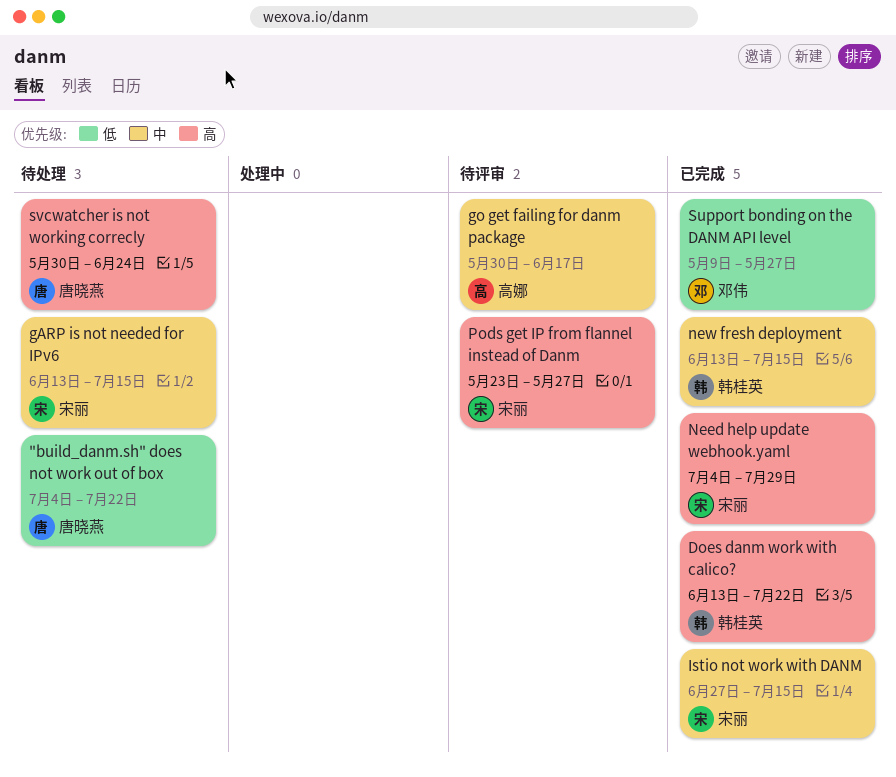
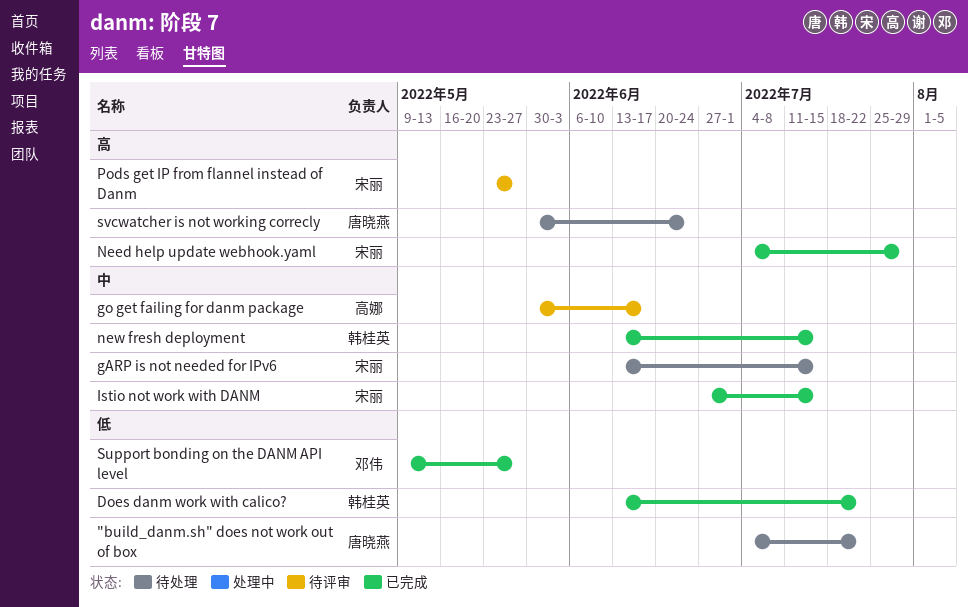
Does danm work with calico?, priority: 高 -> 低

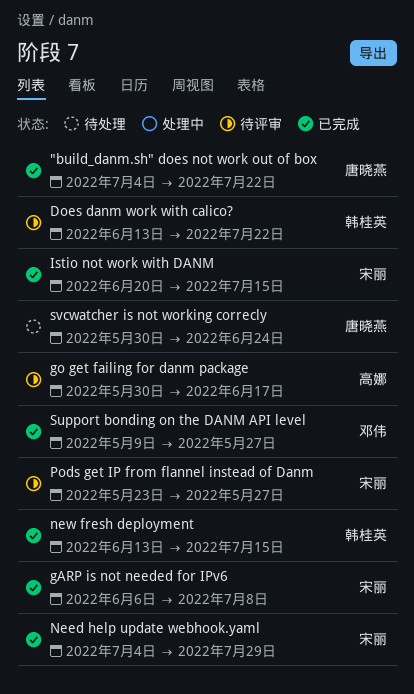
"build_danm.sh" does not work out of box, status: 待处理 -> 已完成
Does danm work with calico?, status: 已完成 -> 待评审
gARP is not needed for IPv6, status: 待处理 -> 已完成
gARP is not needed for IPv6, start: Jun 13 -> Jun 6
gARP is not needed for IPv6, due: Jul 15 -> Jul 8
Istio not work with DANM, start: Jun 27 -> Jun 20

